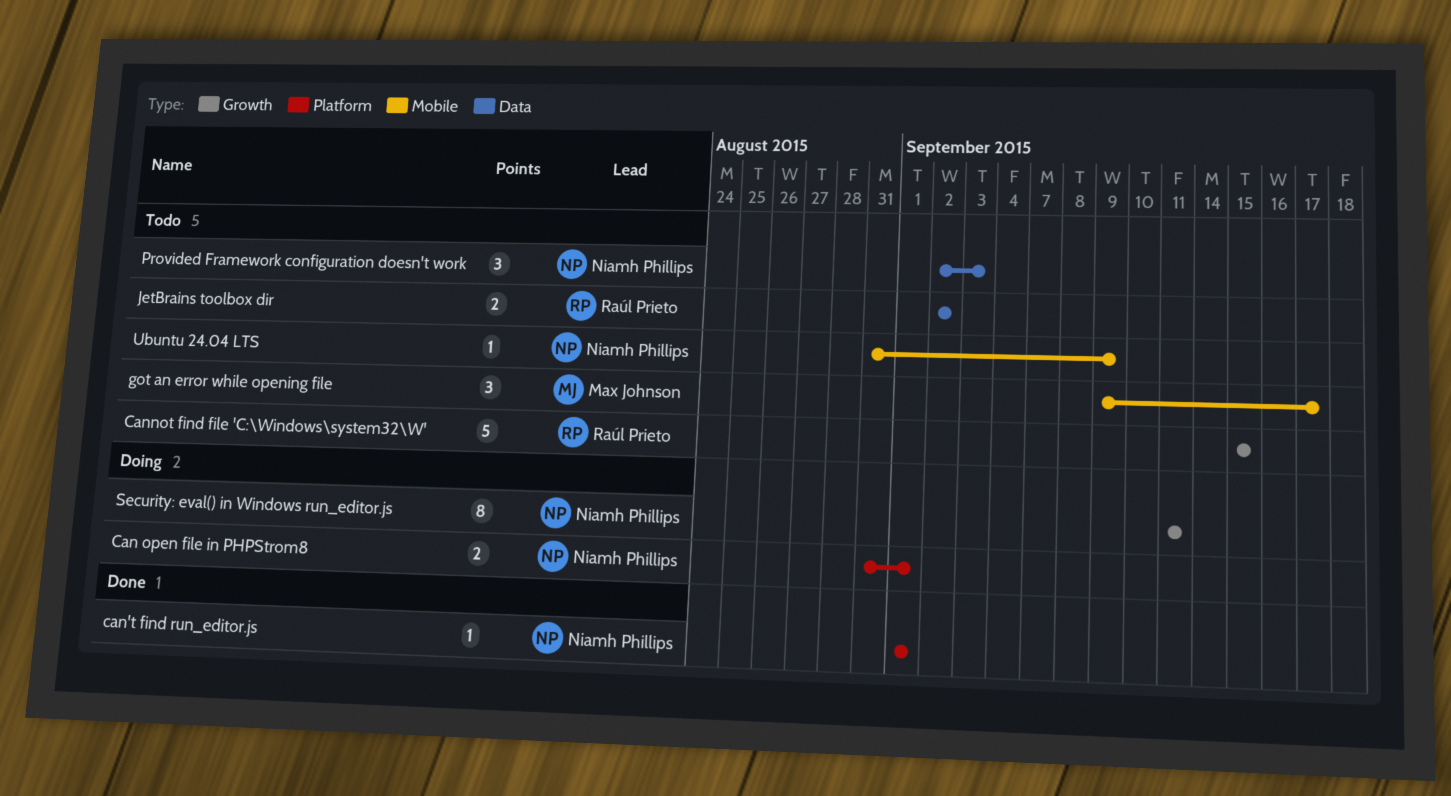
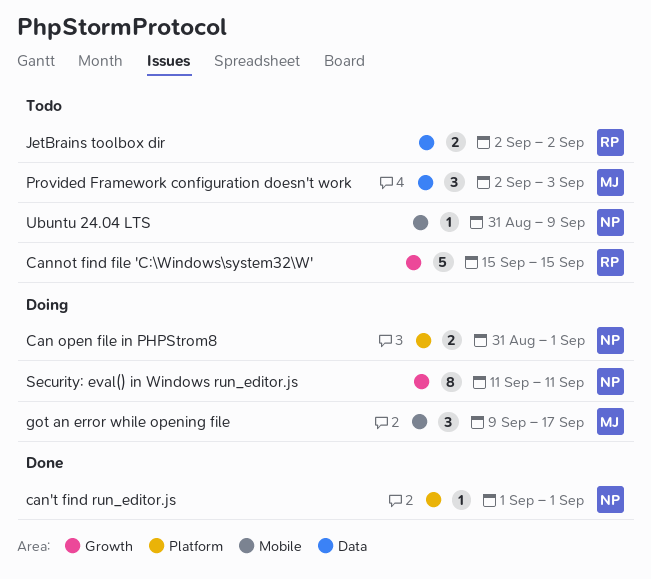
got an error while opening file, status: Todo -> Doing
Provided Framework configuration doesn't work, owner: Niamh Phillips -> Max Johnson

